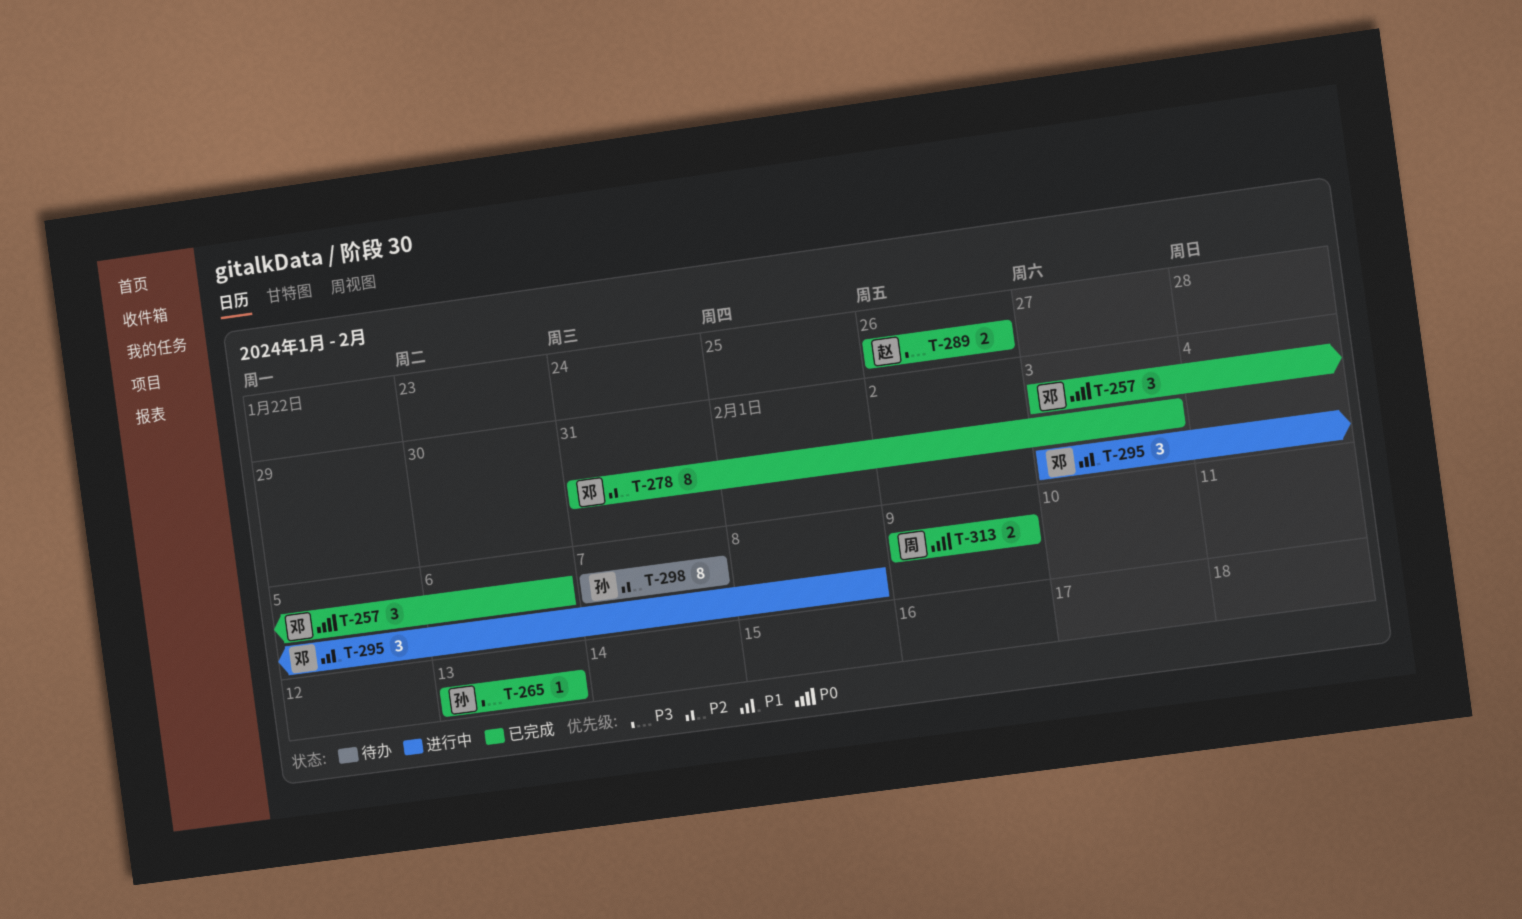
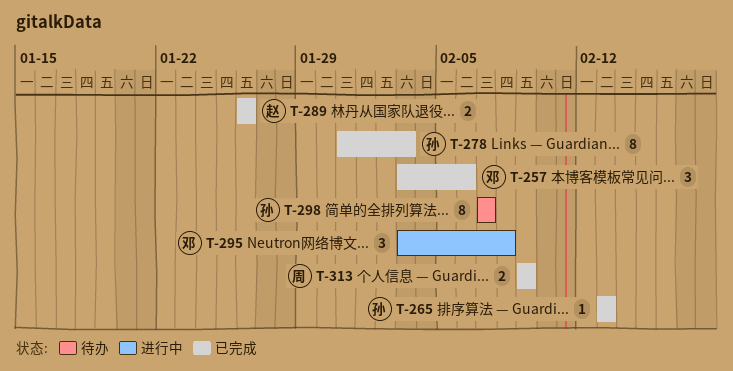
T-278, owner: 邓 -> 孙

